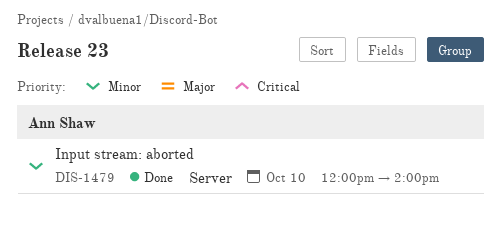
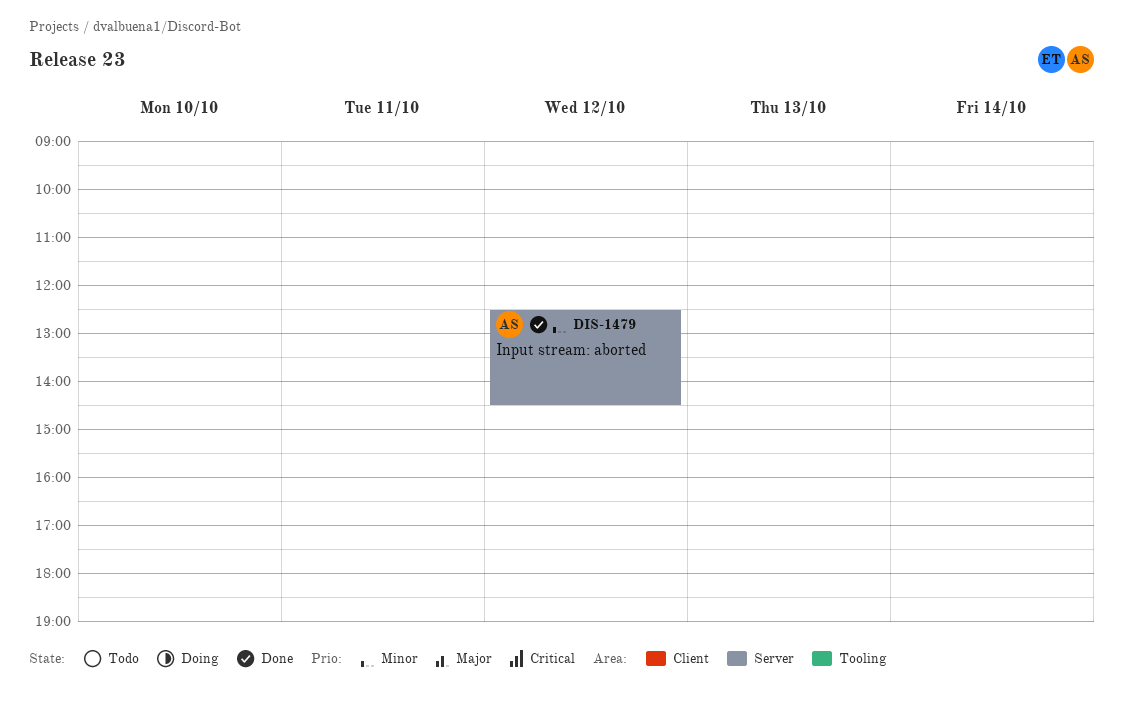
DIS-1479, day: Oct 10 -> Oct 12
DIS-1479, begins: 12:00 -> 12:30
DIS-1479, ends: 14:00 -> 14:30

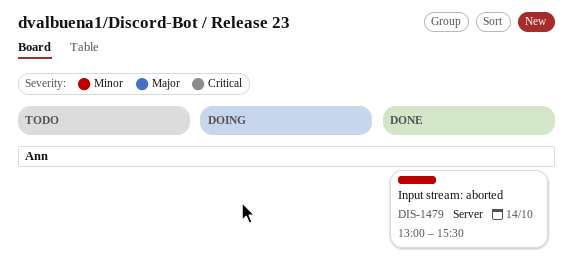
DIS-1479, day: Oct 12 -> Oct 14
DIS-1479, begins: 12:30 -> 13:00
DIS-1479, ends: 14:30 -> 15:30

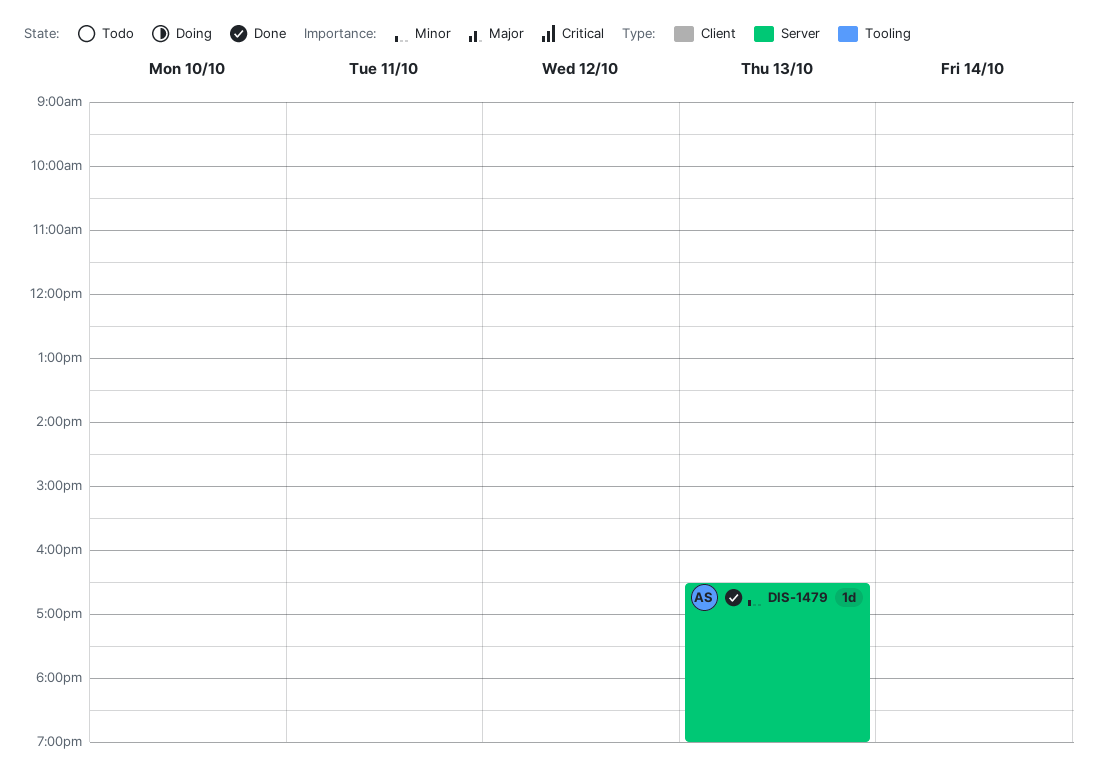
DIS-1479, day: Oct 14 -> Oct 13
DIS-1479, begins: 13:00 -> 16:30
DIS-1479, ends: 15:30 -> 19:00

